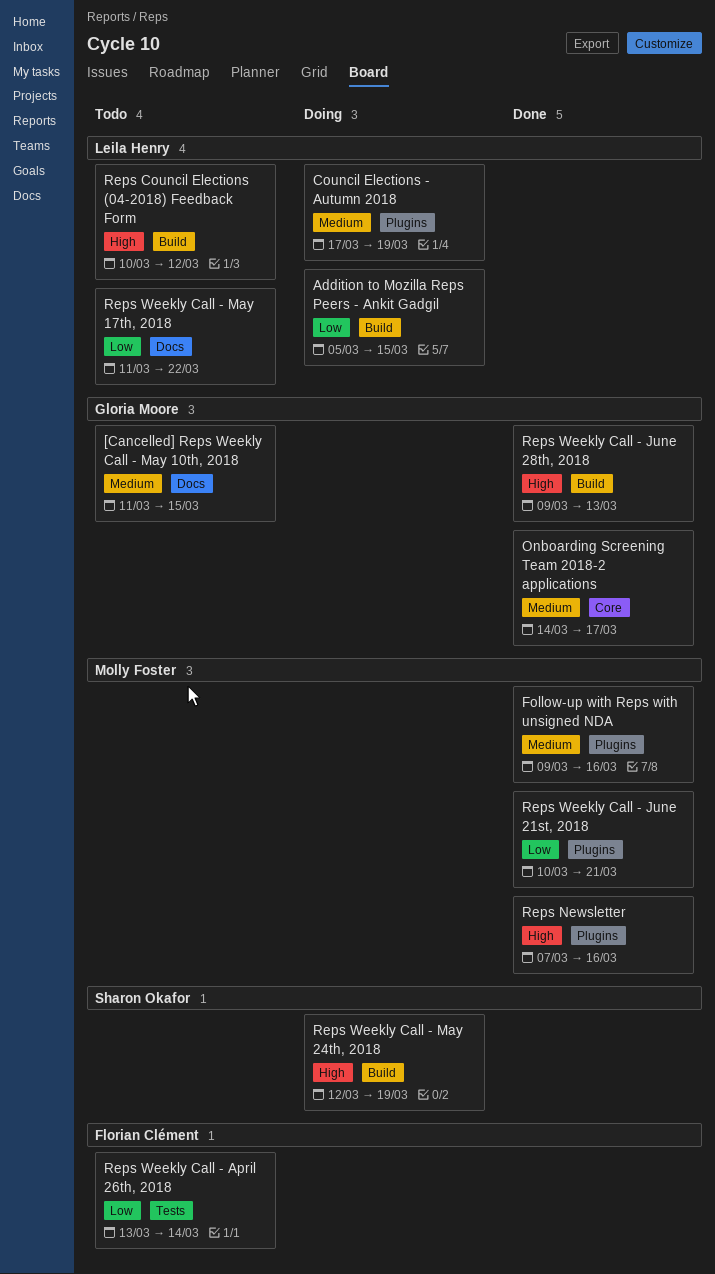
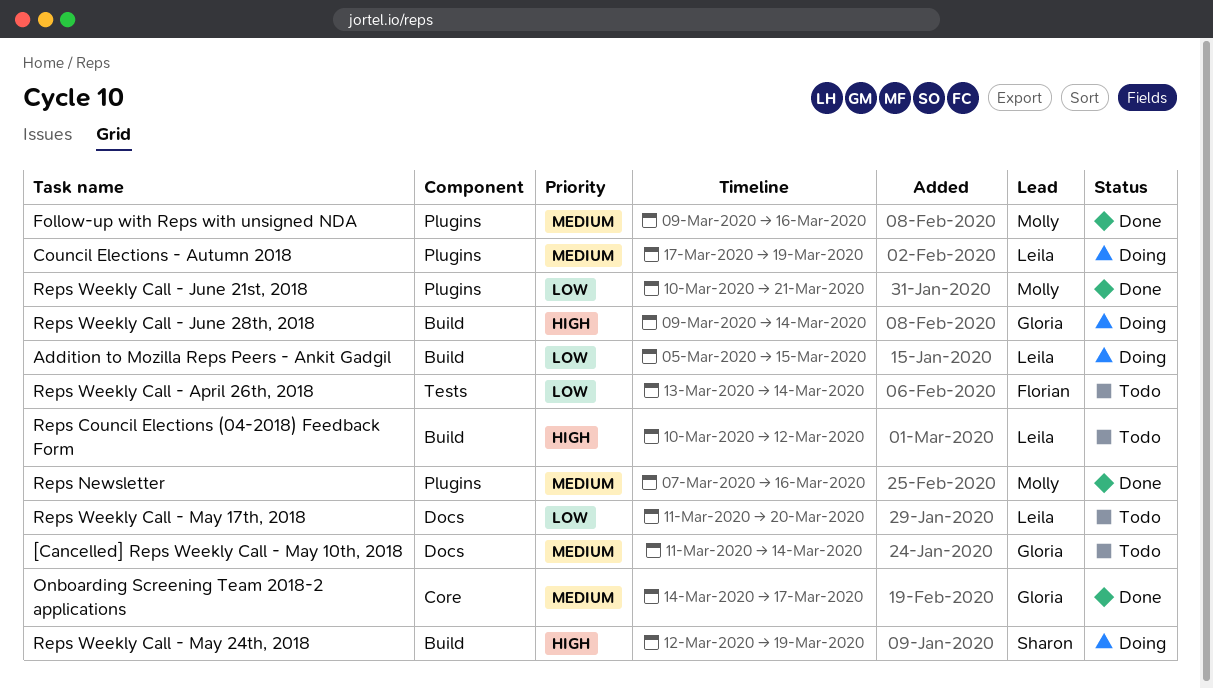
[Cancelled] Reps Weekly Call - May 10th, 2018, due: Mar 15 -> Mar 14
Reps Newsletter, priority: High -> Medium
Reps Weekly Call - June 28th, 2018, status: Done -> Doing
Reps Weekly Call - June 28th, 2018, due: Mar 13 -> Mar 14
Reps Weekly Call - May 17th, 2018, due: Mar 22 -> Mar 20

